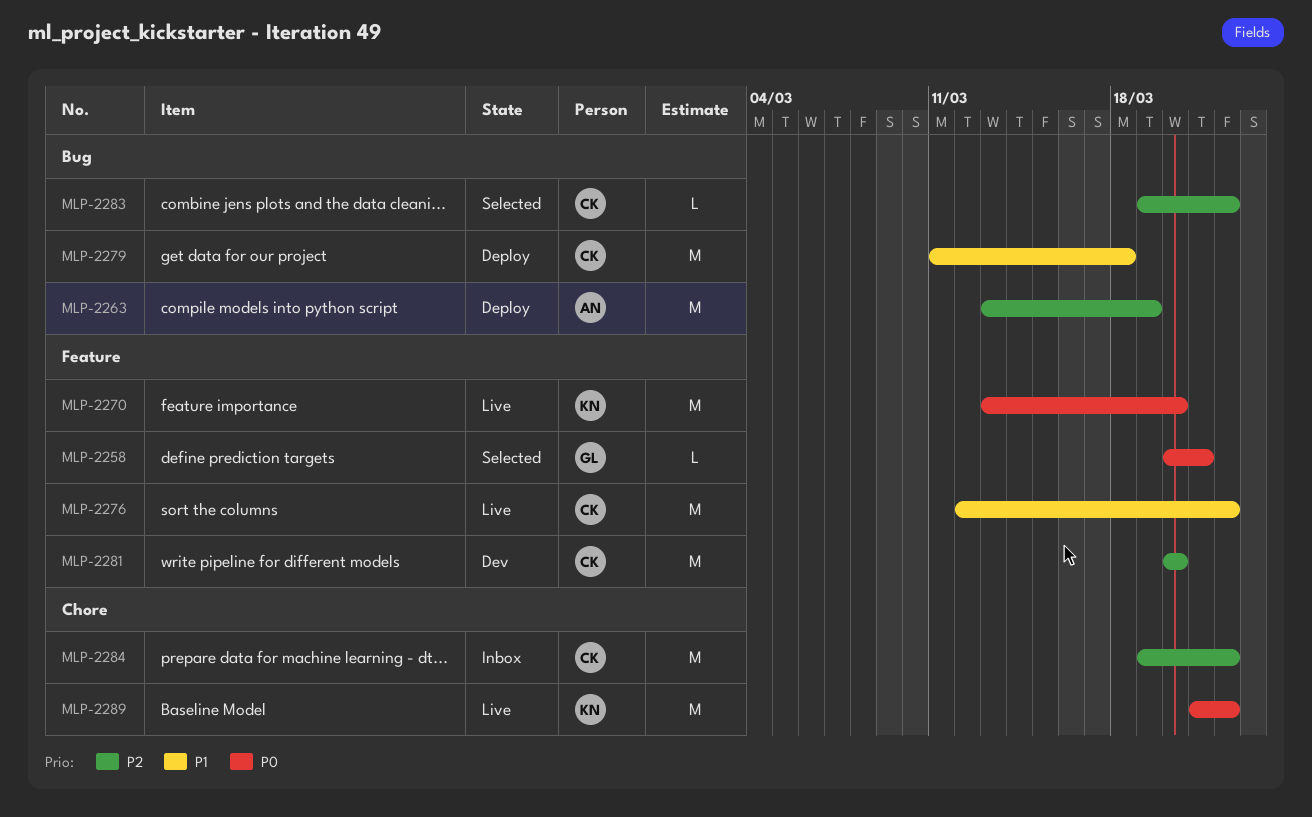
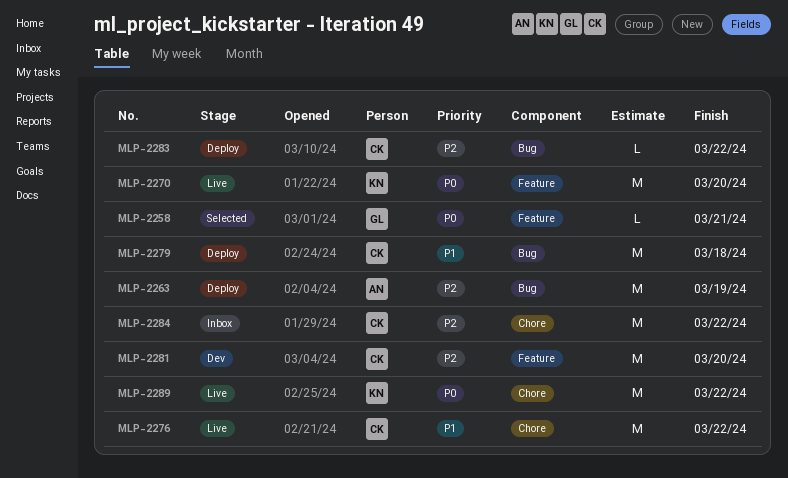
MLP-2276, label: Feature -> Chore
MLP-2283, status: Selected -> Deploy

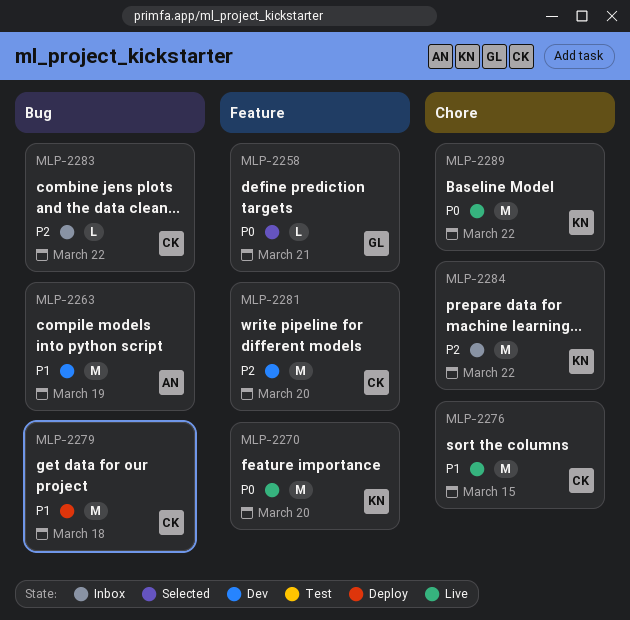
MLP-2263, status: Deploy -> Dev
MLP-2263, priority: P2 -> P1
MLP-2276, due: Mar 22 -> Mar 15
MLP-2283, status: Deploy -> Inbox
MLP-2284, owner: CK -> KN

